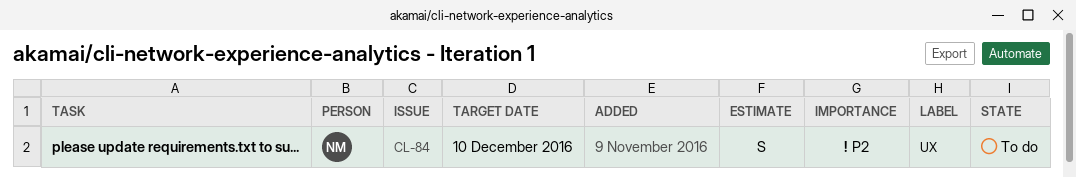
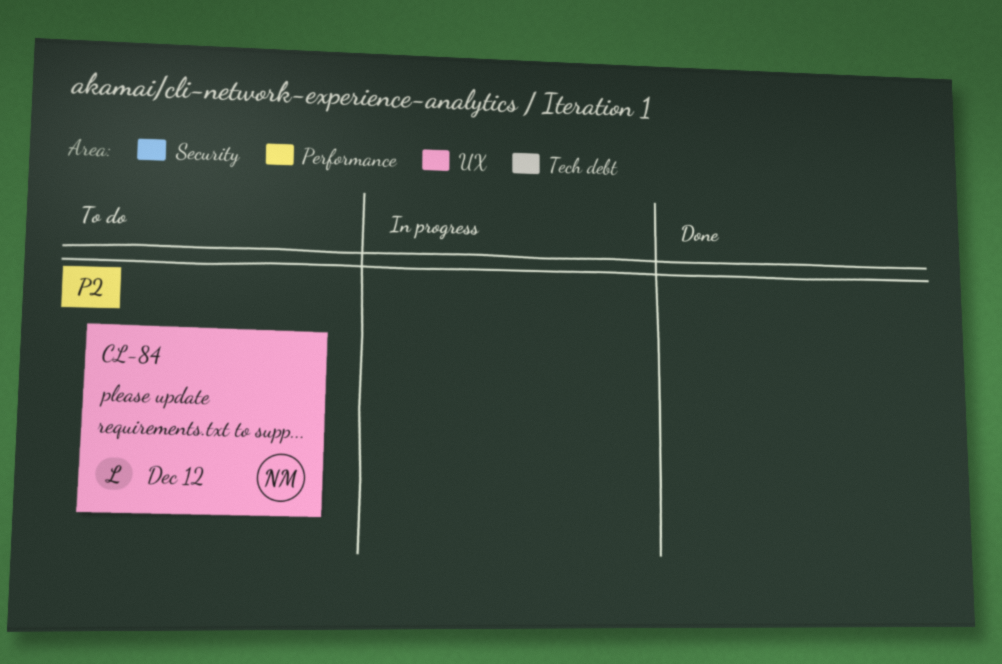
CL-84, estimate: S -> L
CL-84, due: Dec 10 -> Dec 12

